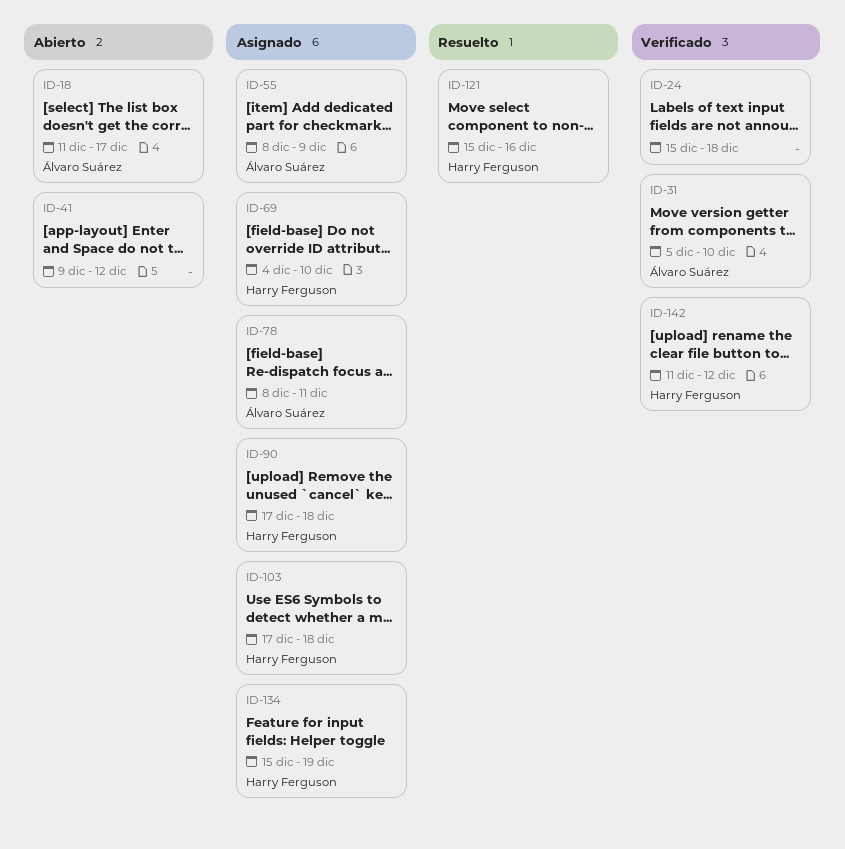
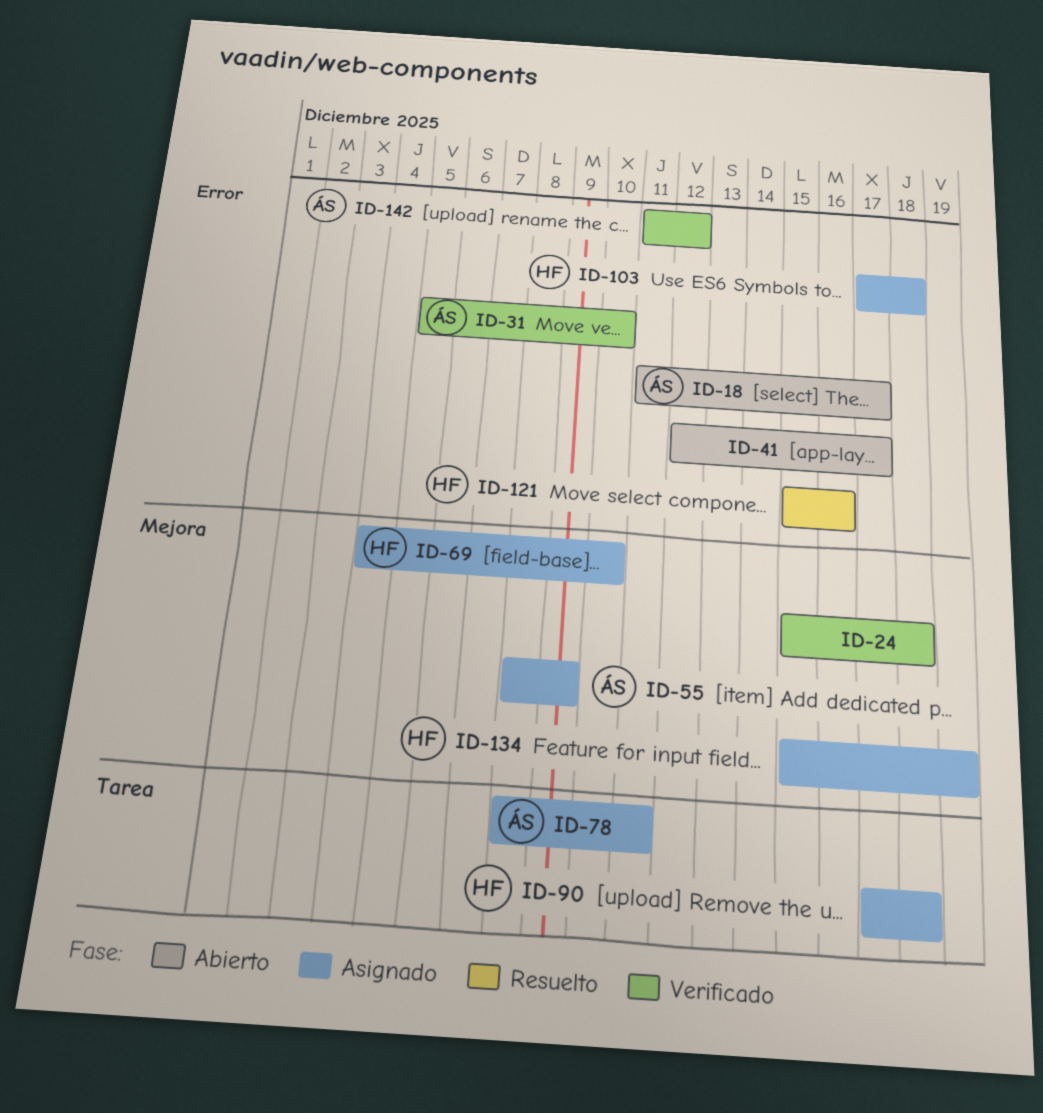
ID-41, start: Dec 9 -> Dec 12
ID-41, due: Dec 12 -> Dec 17
ID-142, owner: Harry Ferguson -> Álvaro Suárez

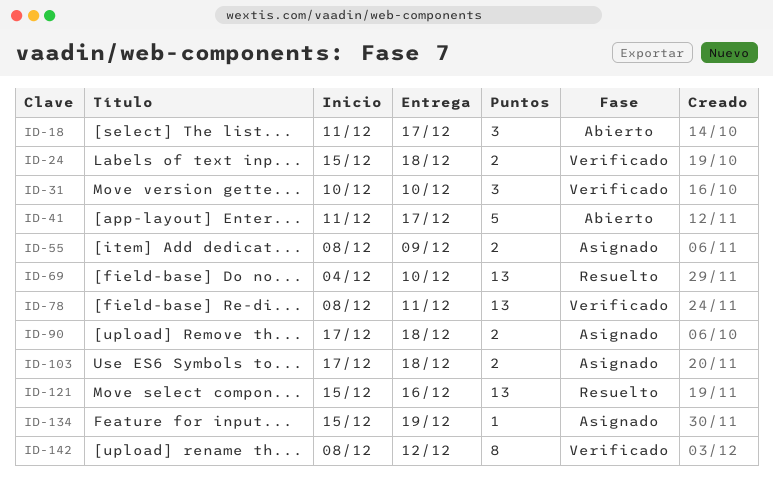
ID-31, start: Dec 5 -> Dec 10
ID-41, start: Dec 12 -> Dec 11
ID-69, status: Asignado -> Resuelto
ID-78, status: Asignado -> Verificado
ID-142, start: Dec 11 -> Dec 8

